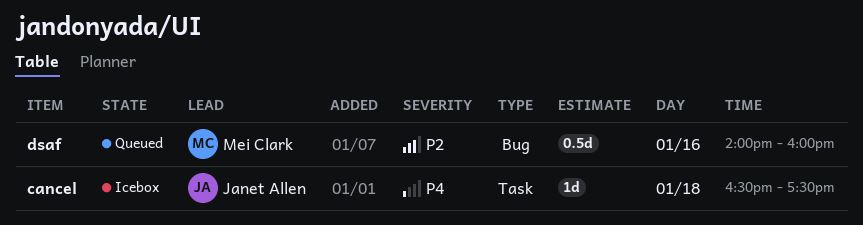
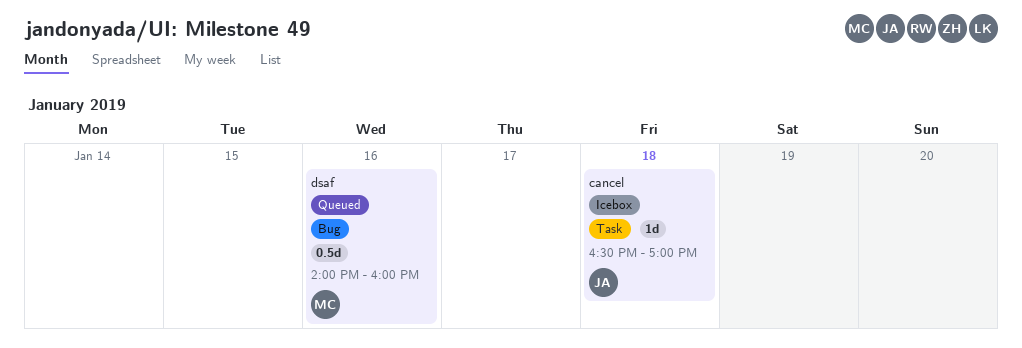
cancel, ends: 17:30 -> 17:00

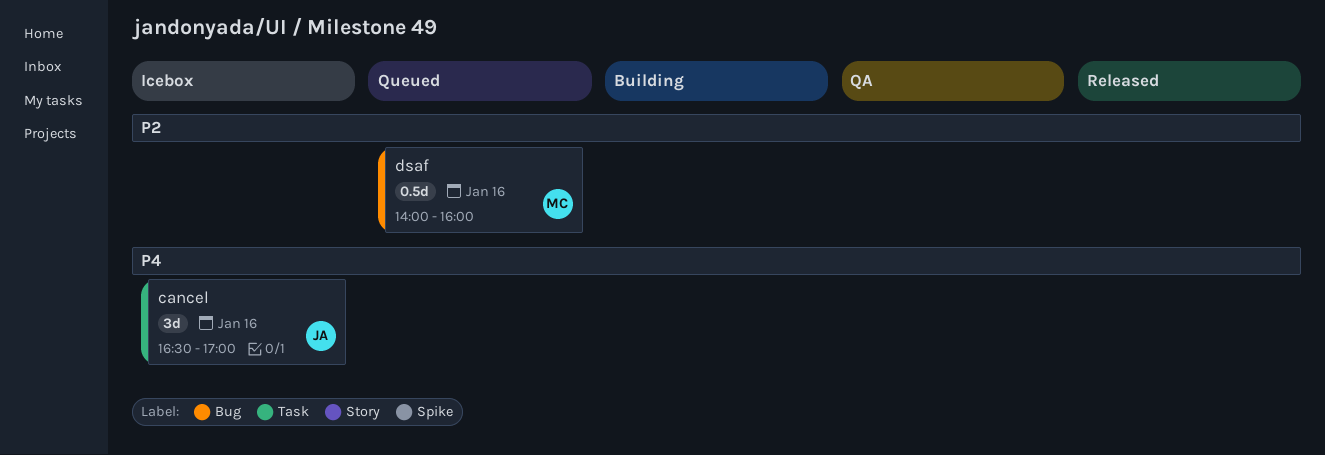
cancel, estimate: 1d -> 3d
cancel, day: Jan 18 -> Jan 16

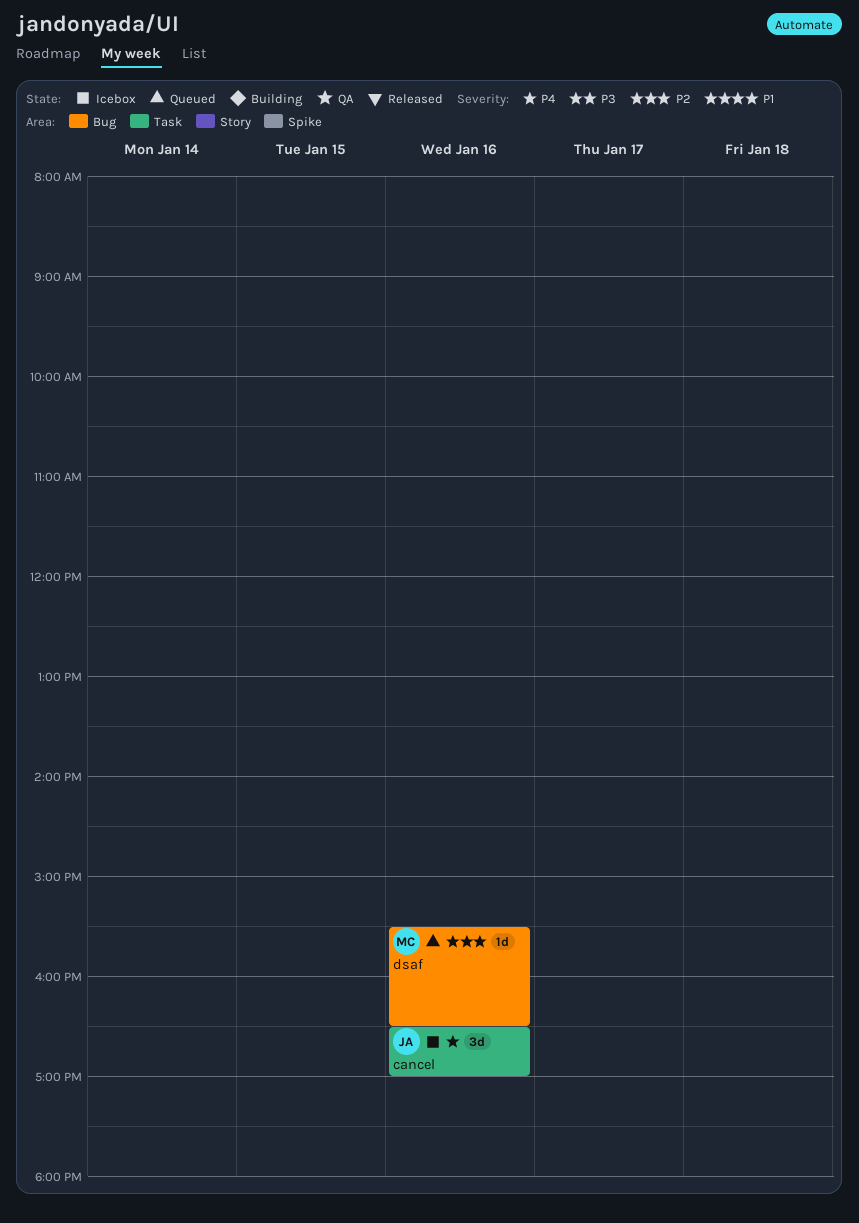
dsaf, estimate: 0.5d -> 1d
dsaf, begins: 14:00 -> 15:30
dsaf, ends: 16:00 -> 16:30

